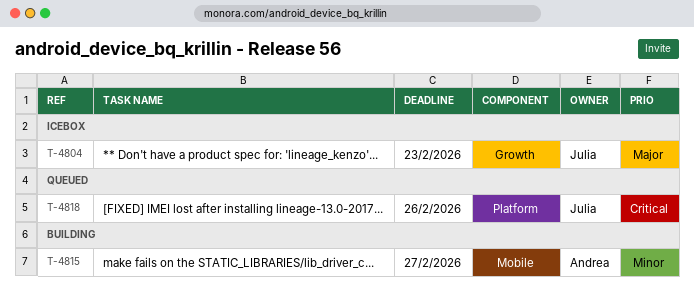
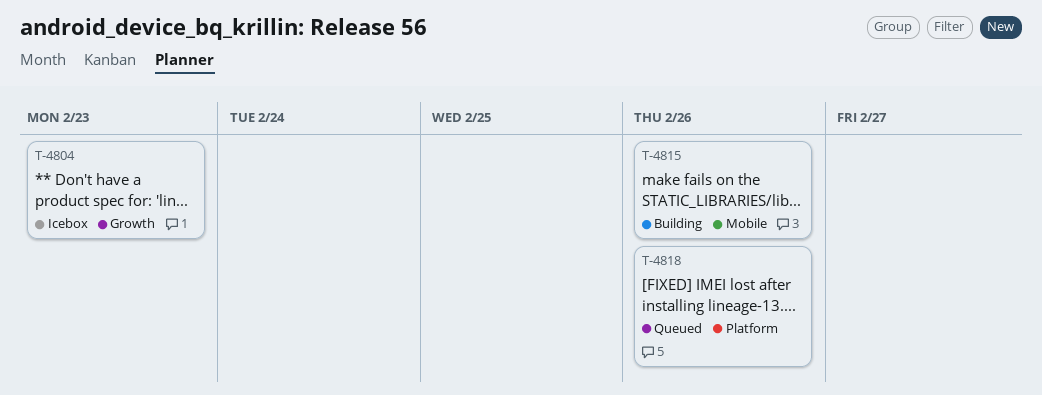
T-4815, due: Feb 27 -> Feb 26

